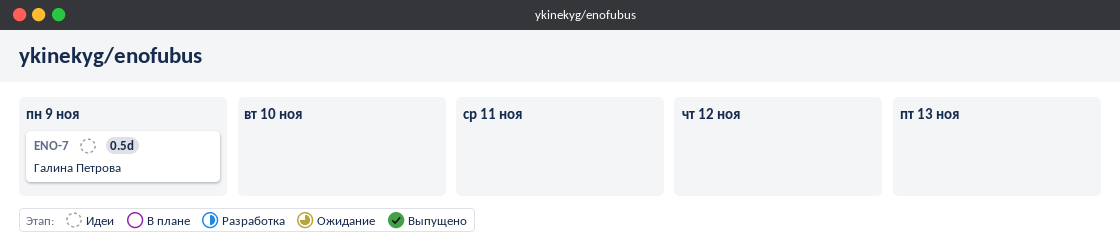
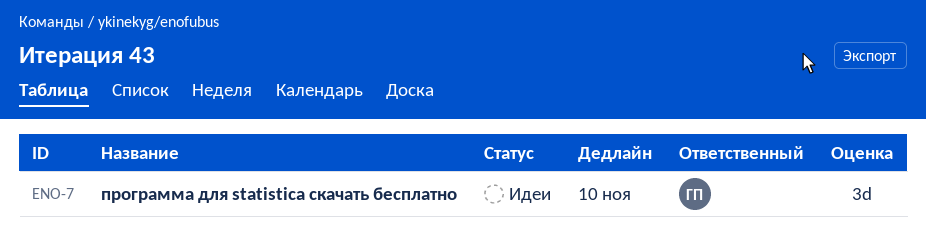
ENO-7, estimate: 0.5d -> 3d
ENO-7, due: Nov 9 -> Nov 10

